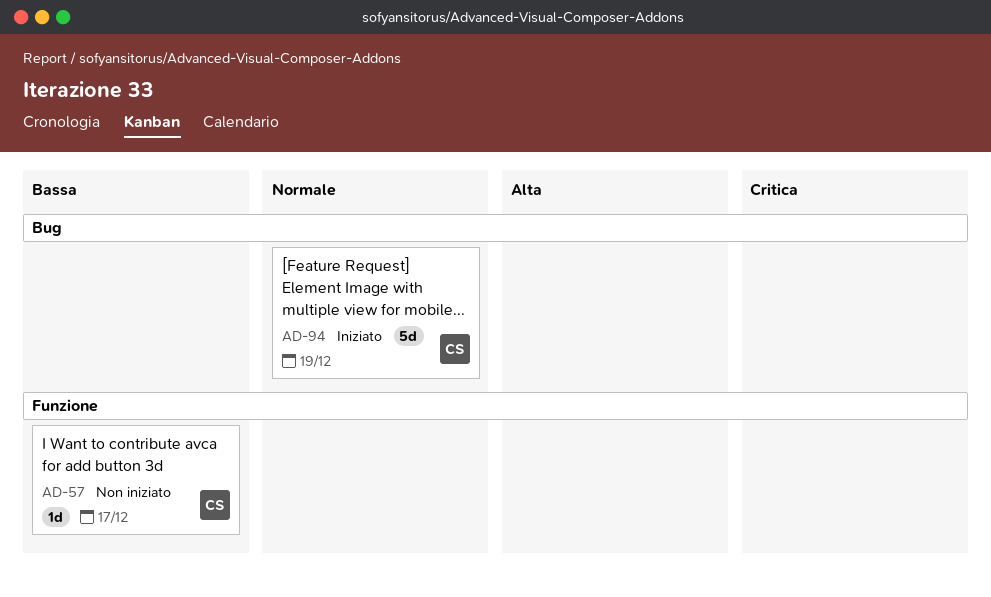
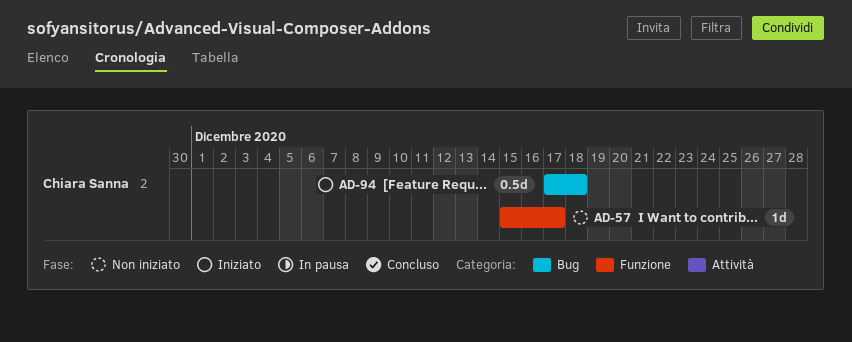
AD-94, estimate: 5d -> 0.5d
AD-94, due: Dec 19 -> Dec 18

